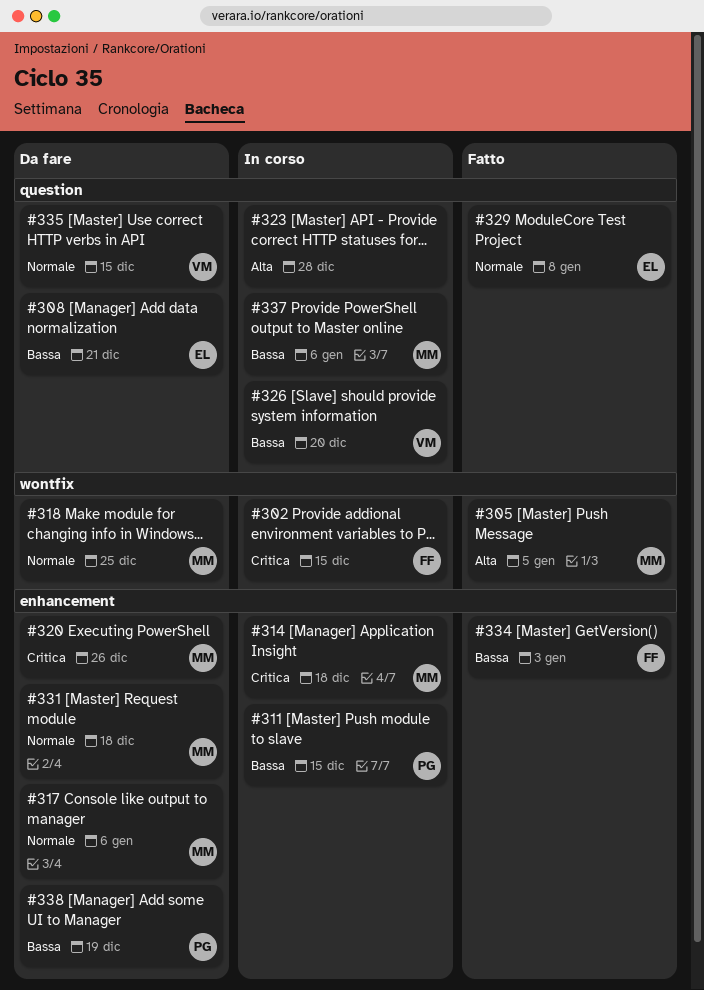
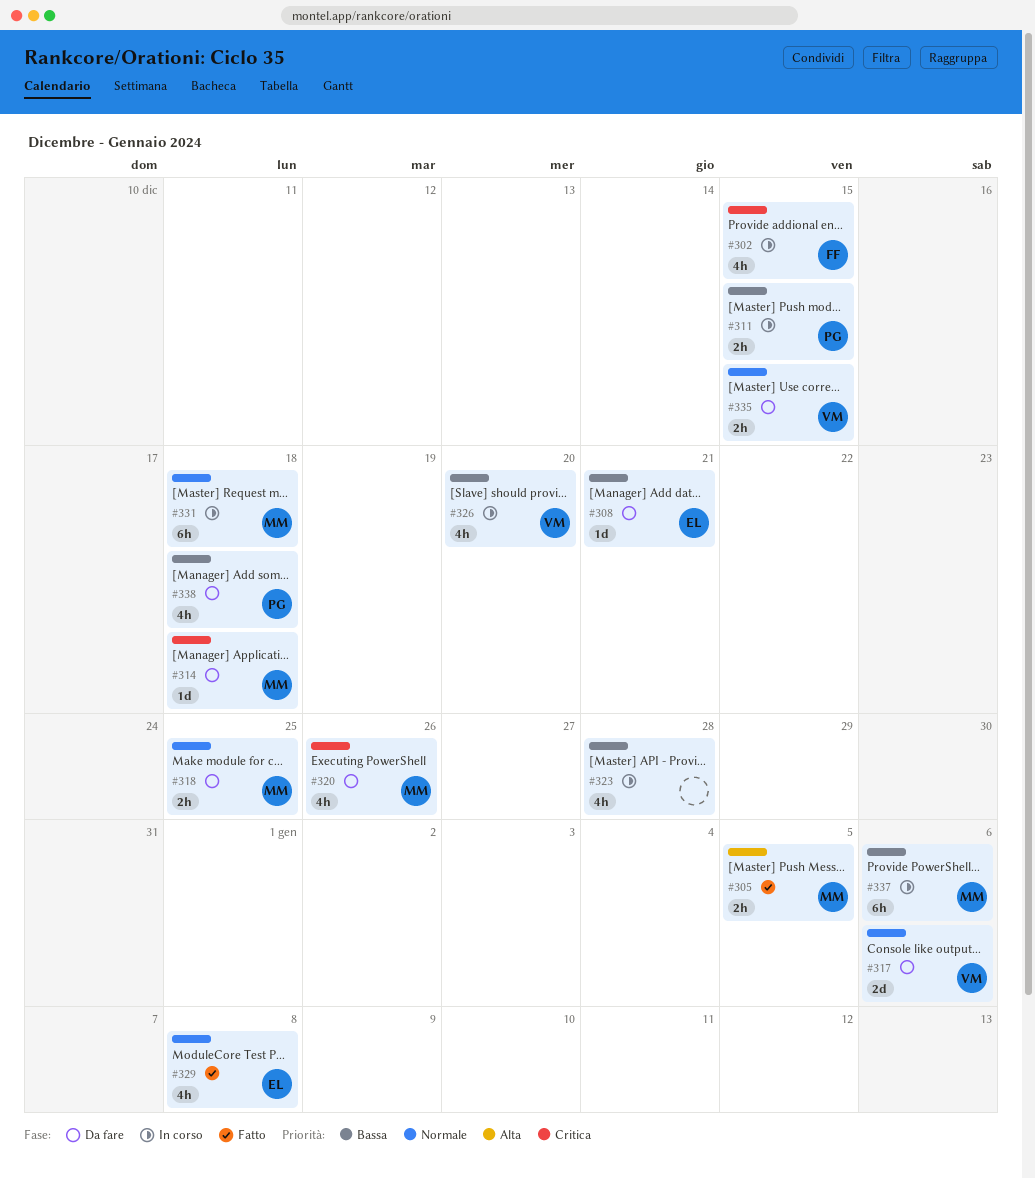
#314, status: In corso -> Da fare
#317, owner: MM -> VM
#323, priority: Alta -> Bassa
#331, status: Da fare -> In corso
#334: present -> none
#338, due: Dec 19 -> Dec 18

